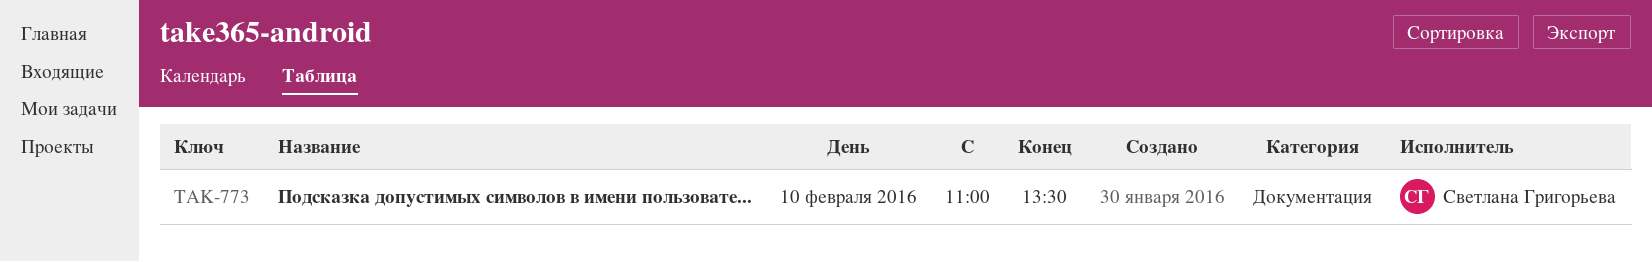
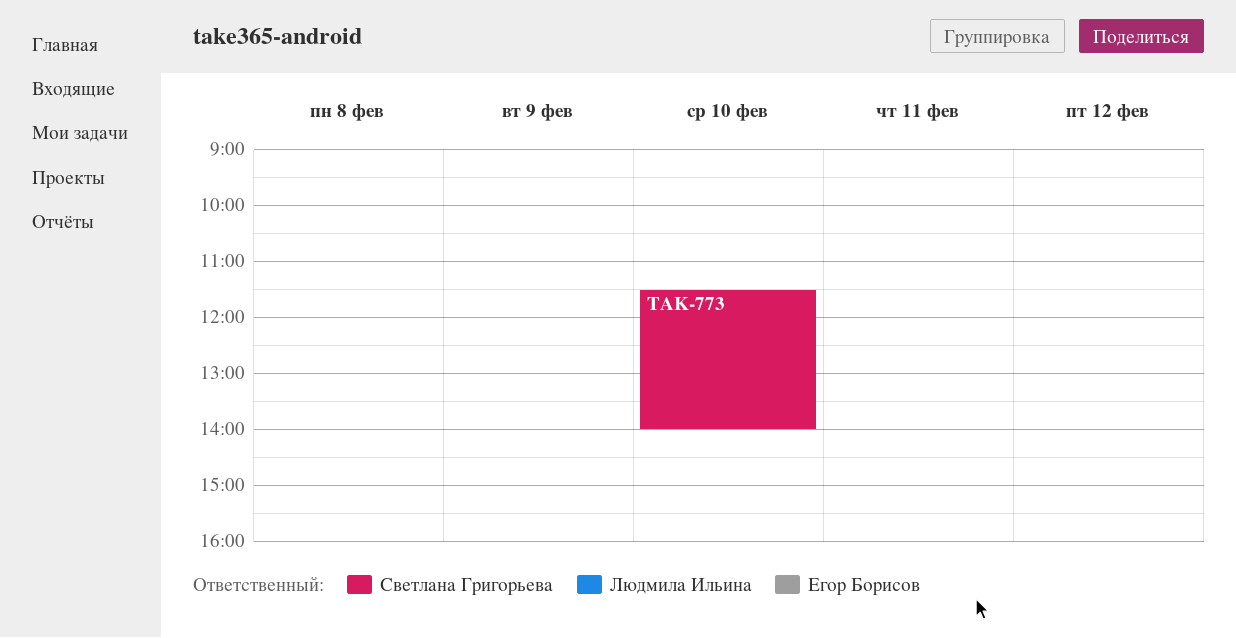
TAK-773, begins: 11:00 -> 11:30
TAK-773, ends: 13:30 -> 14:00

